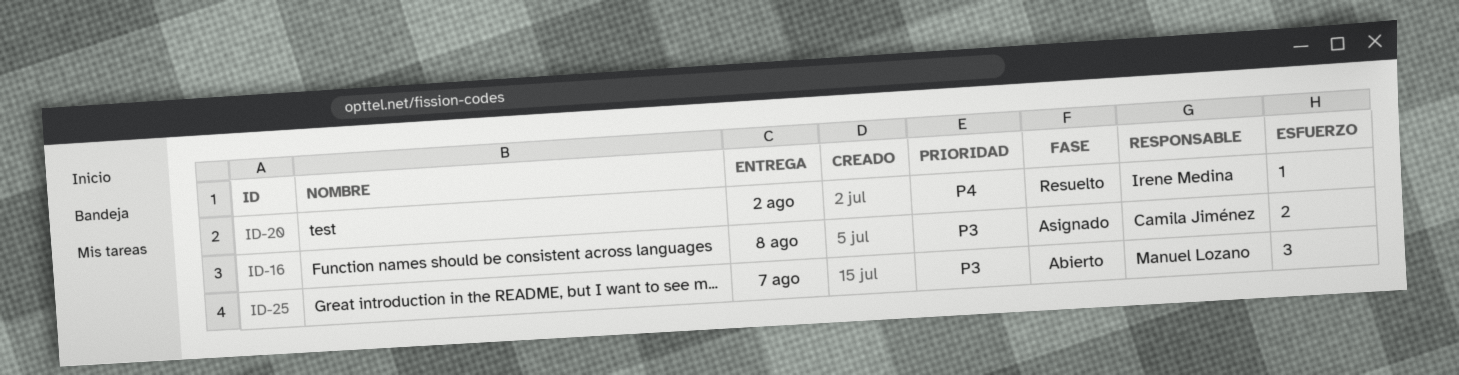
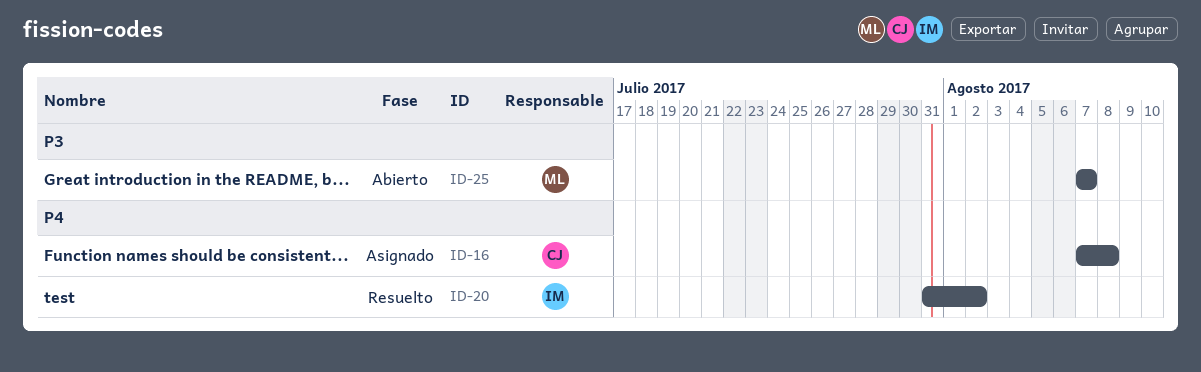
ID-16, priority: P3 -> P4

